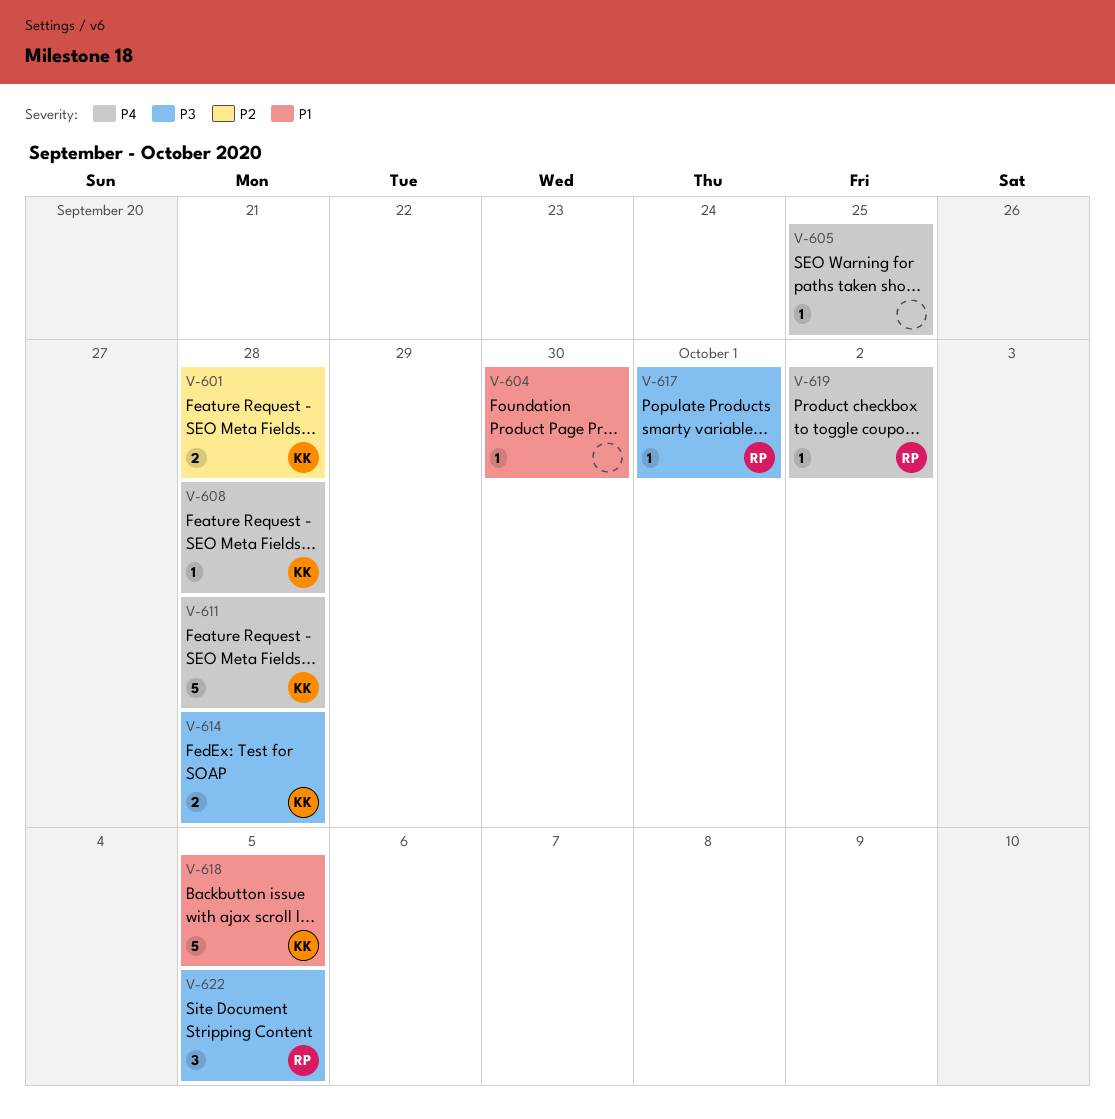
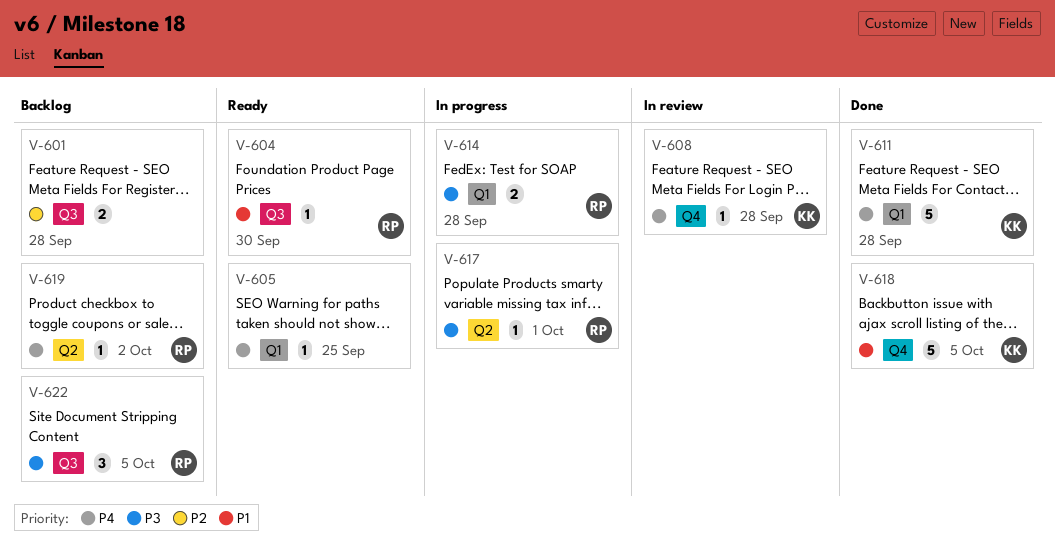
V-601, owner: KK -> none
V-604, owner: none -> RP
V-614, owner: KK -> RP

